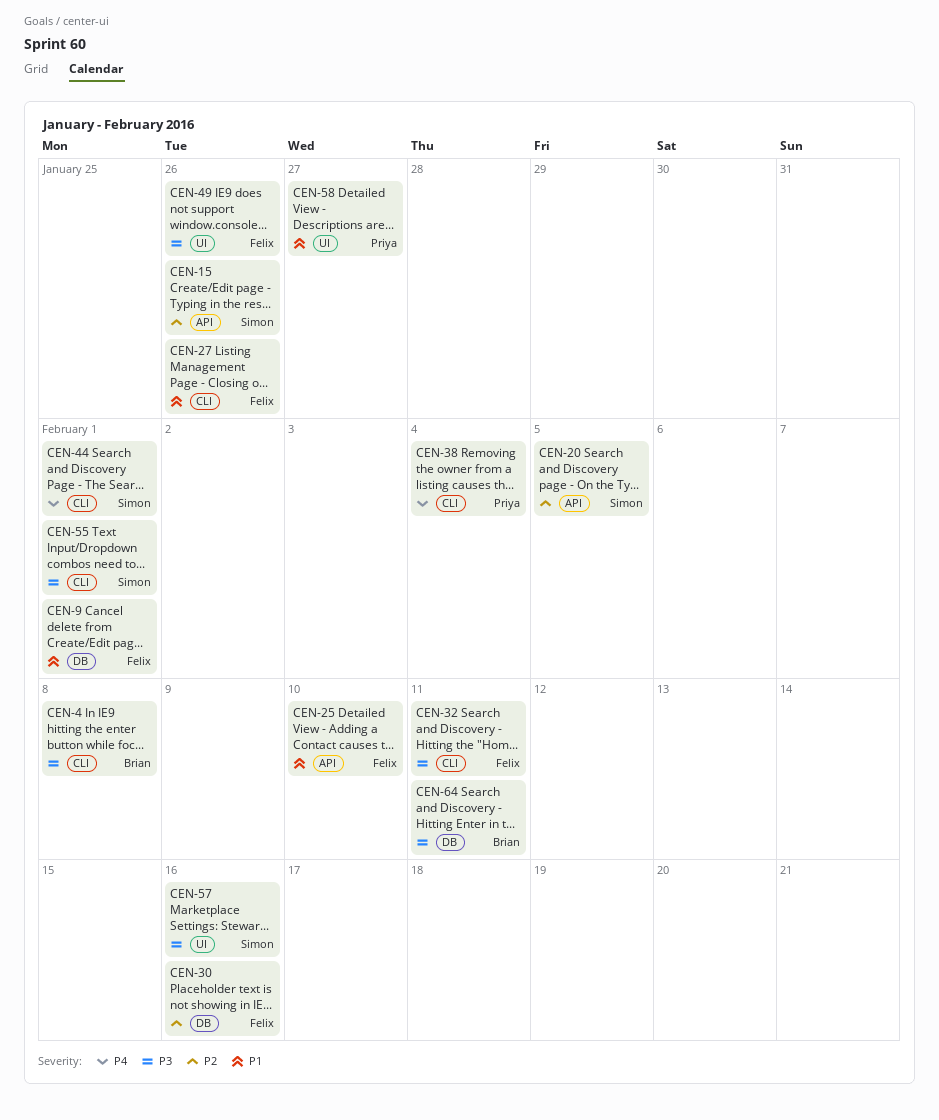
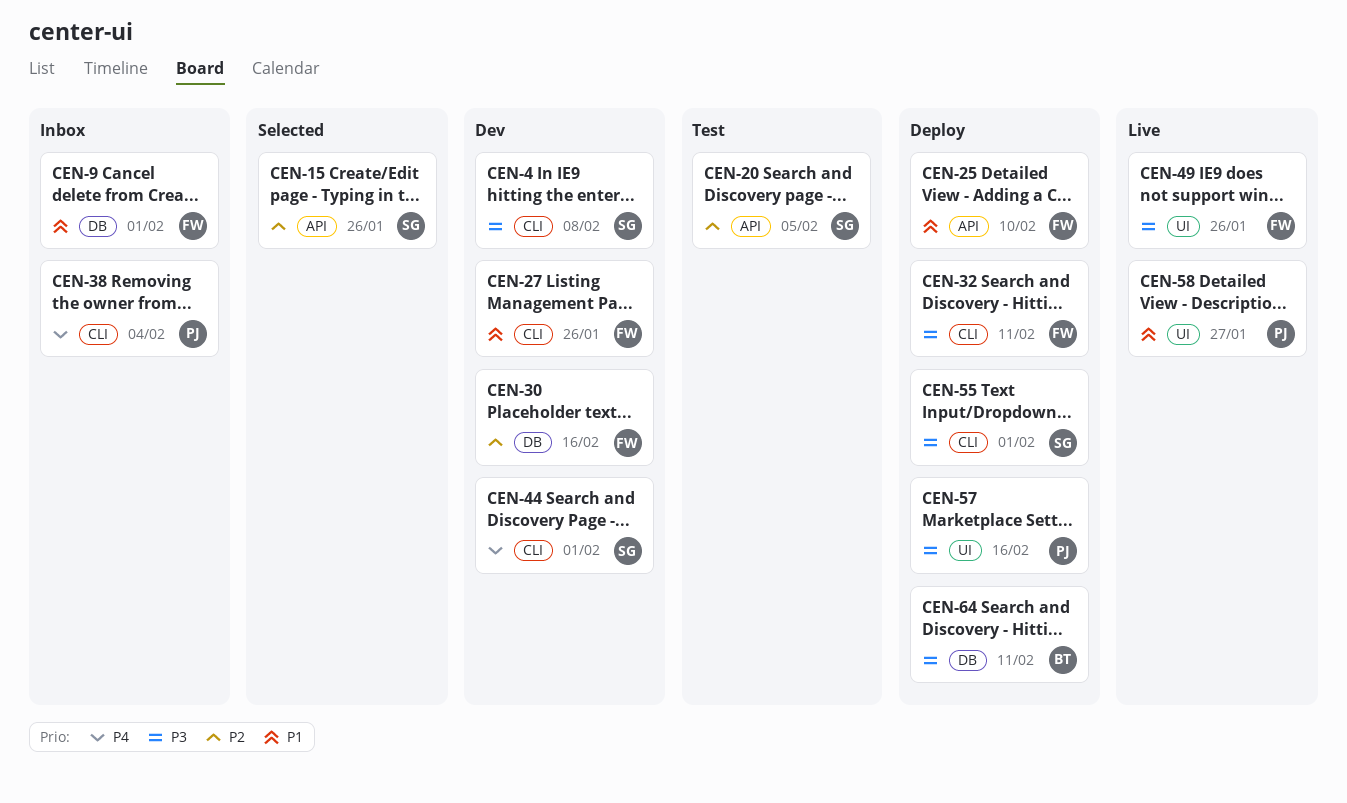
CEN-4, owner: Brian -> Simon
CEN-57, owner: Simon -> Priya

